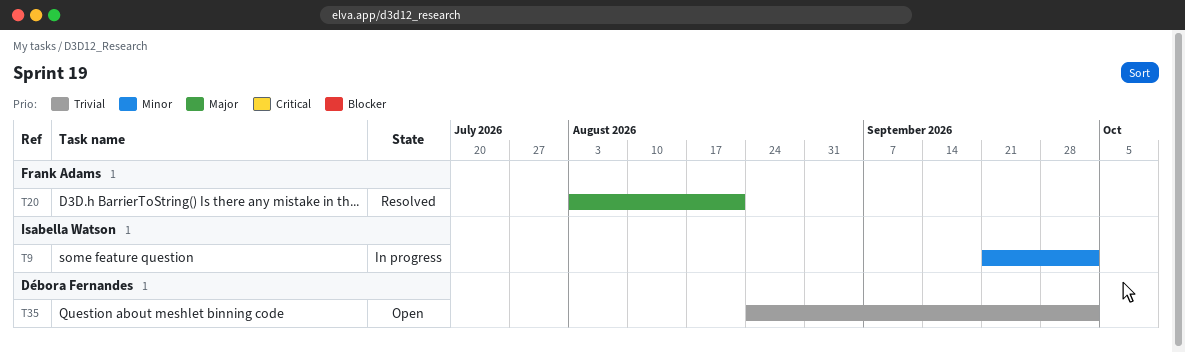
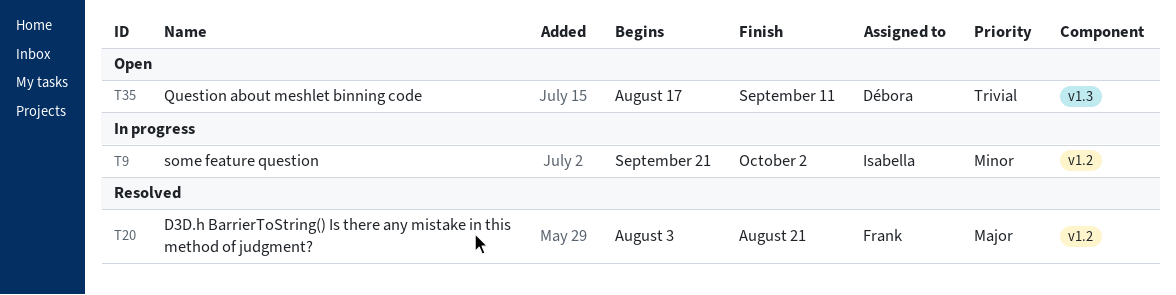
T35, start: Aug 24 -> Aug 17
T35, due: Oct 2 -> Sep 11

